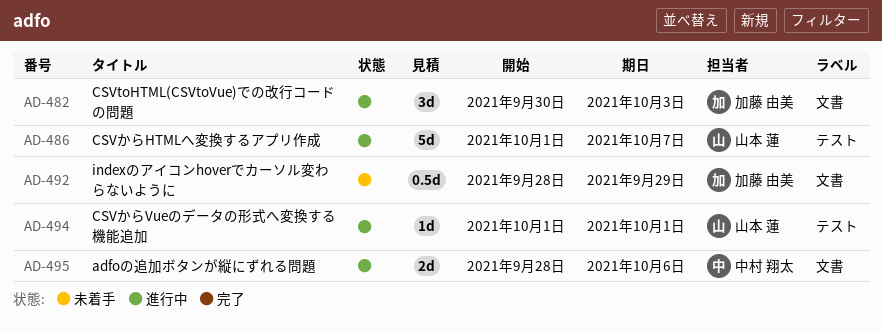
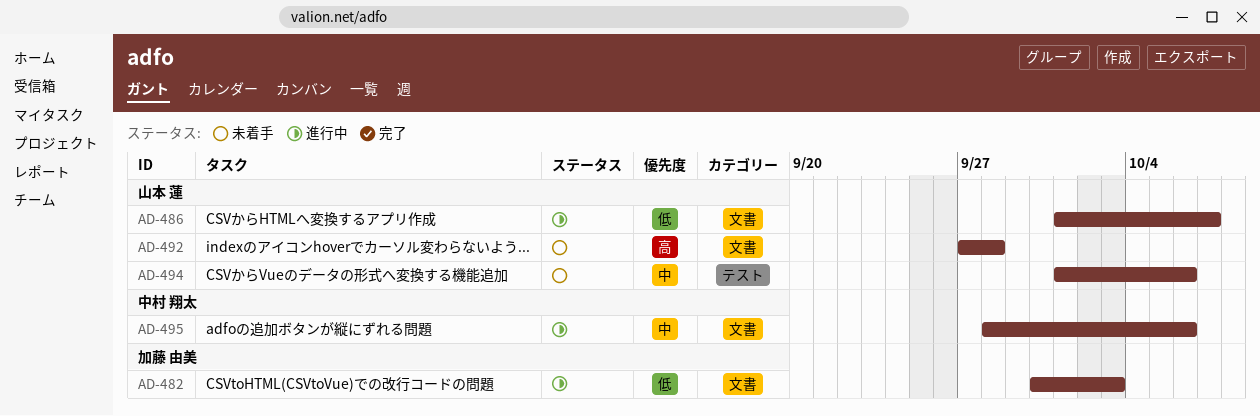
AD-486, label: テスト -> 文書
AD-492, owner: 加藤 由美 -> 山本 蓮
AD-492, start: Sep 28 -> Sep 27
AD-492, due: Sep 29 -> Sep 28
AD-494, status: 進行中 -> 未着手
AD-494, due: Oct 1 -> Oct 6

